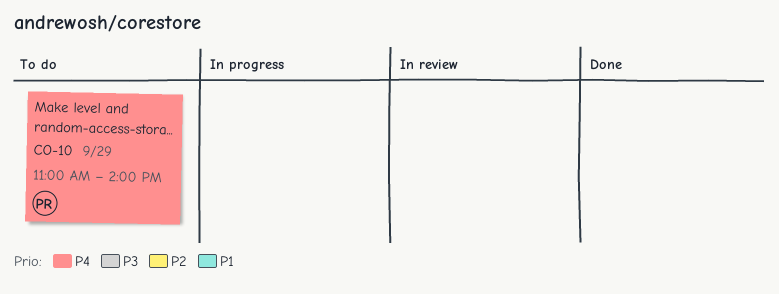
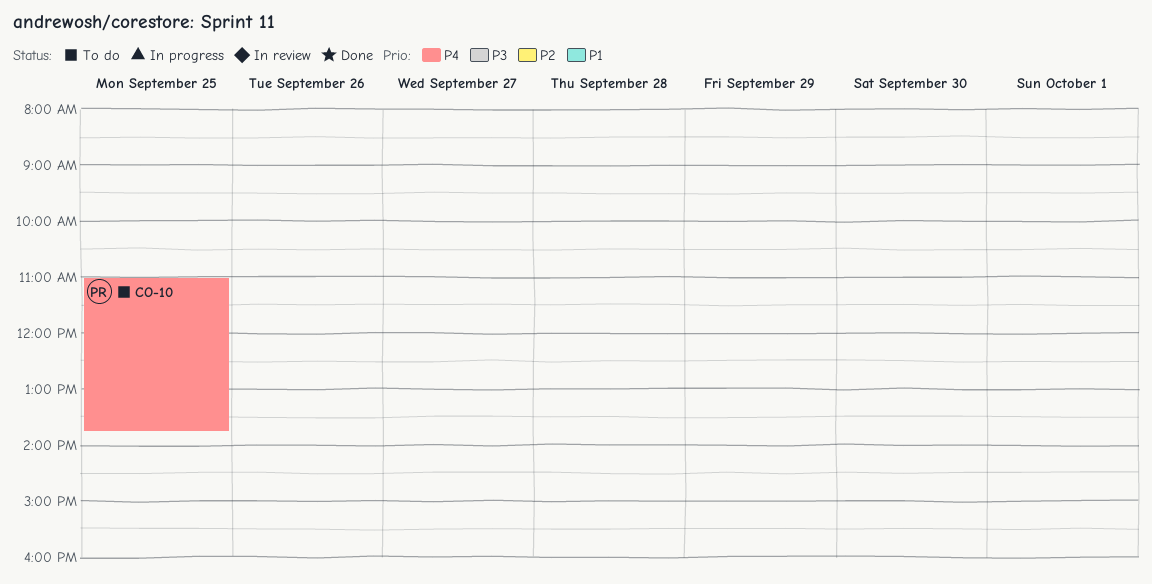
CO-10, day: Sep 29 -> Sep 25
CO-10, ends: 14:00 -> 13:45

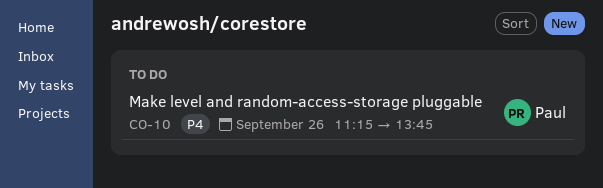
CO-10, day: Sep 25 -> Sep 26
CO-10, begins: 11:00 -> 11:15

